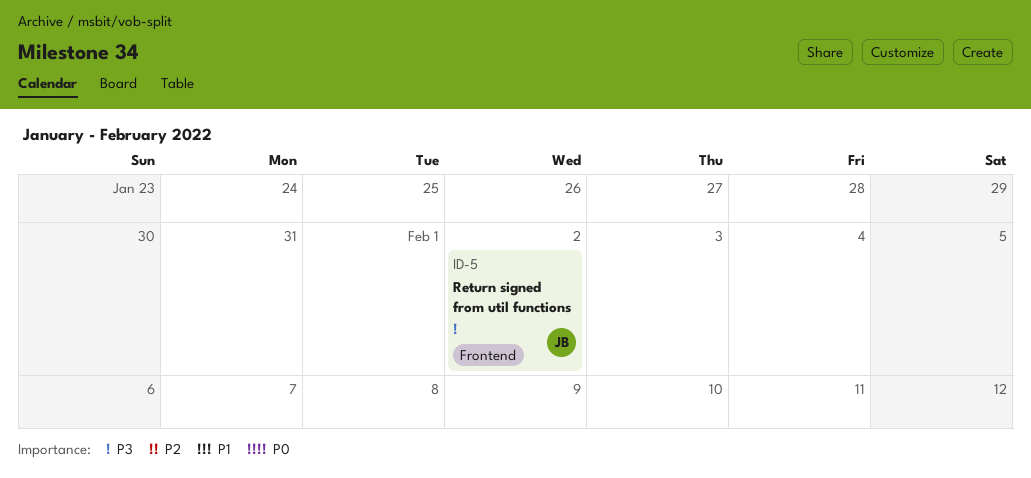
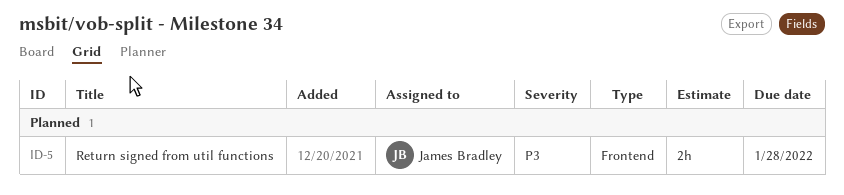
ID-5, due: Feb 2 -> Jan 28

